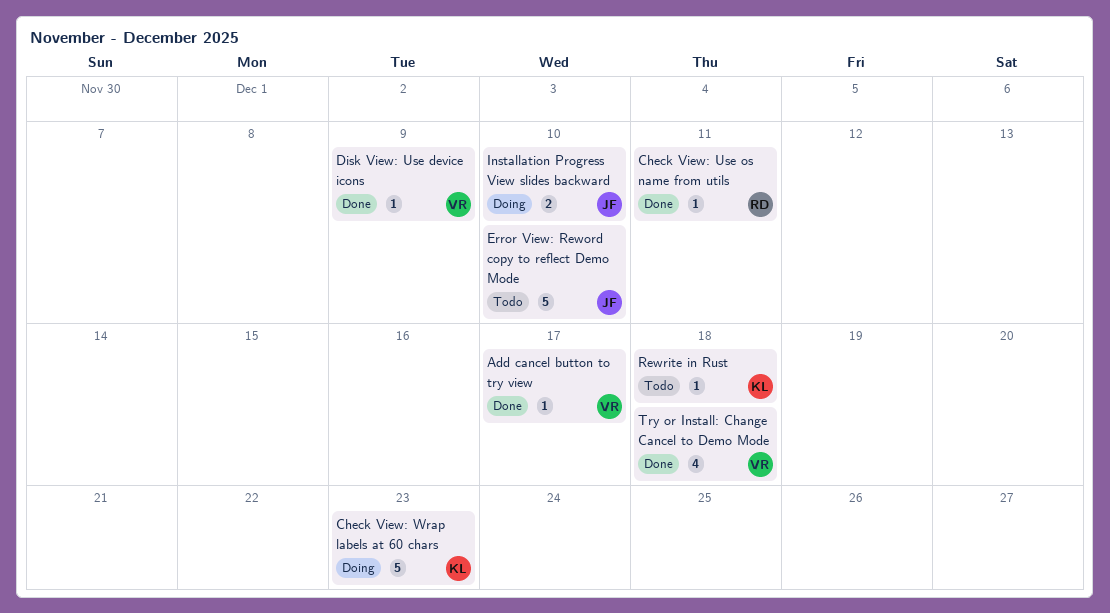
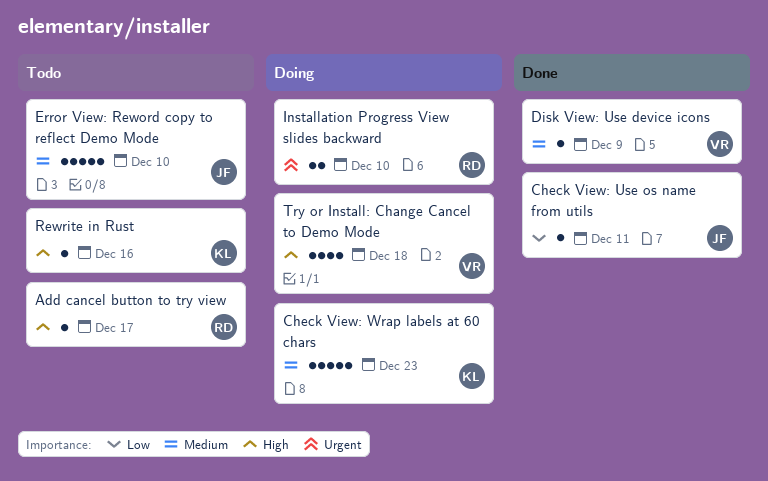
Add cancel button to try view, status: Done -> Todo
Add cancel button to try view, owner: VR -> RD
Check View: Use os name from utils, owner: RD -> JF
Installation Progress View slides backward, owner: JF -> RD
Rewrite in Rust, due: Dec 18 -> Dec 16
Try or Install: Change Cancel to Demo Mode, status: Done -> Doing

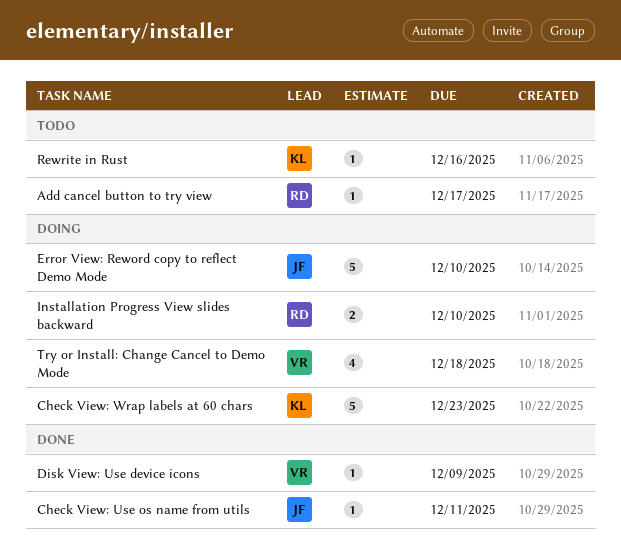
Error View: Reword copy to reflect Demo Mode, status: Todo -> Doing

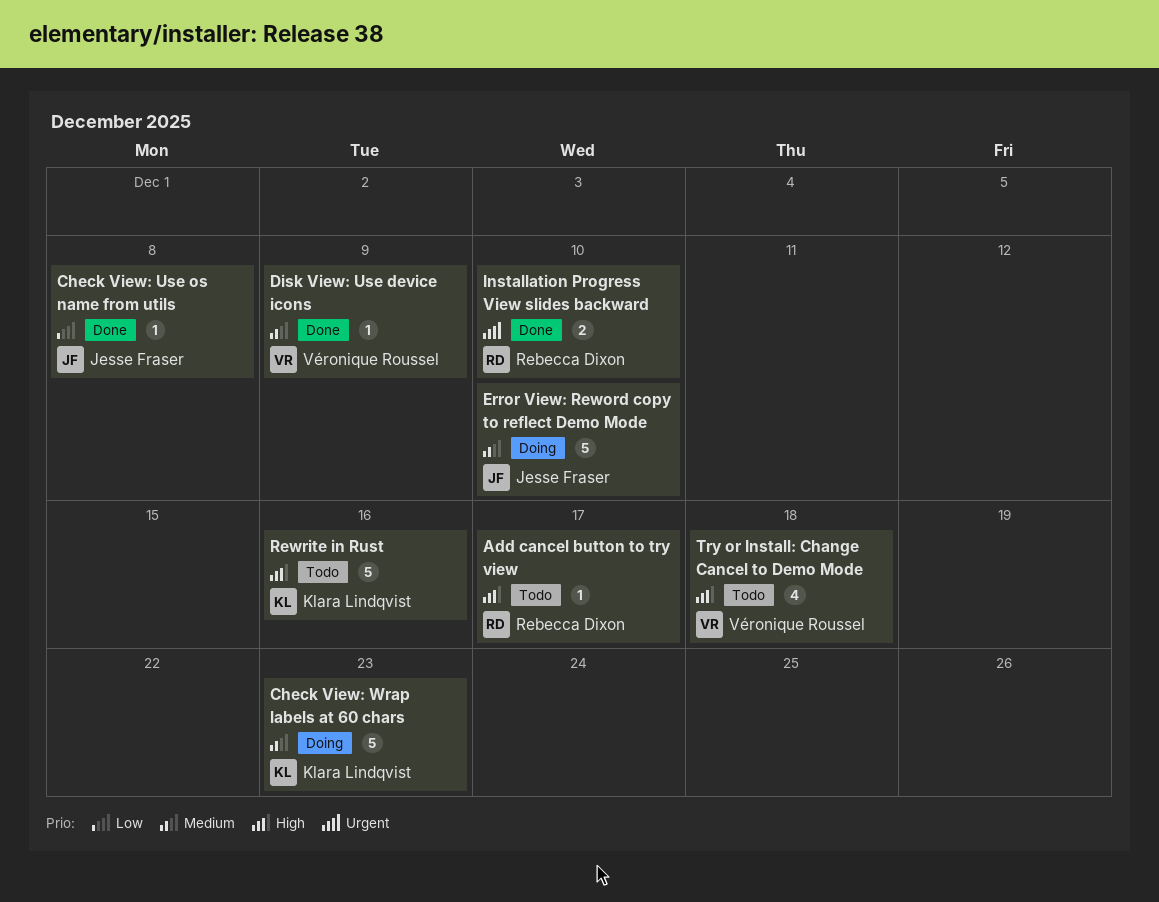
Check View: Use os name from utils, due: Dec 11 -> Dec 8
Installation Progress View slides backward, status: Doing -> Done
Rewrite in Rust, estimate: 1 -> 5
Try or Install: Change Cancel to Demo Mode, status: Doing -> Todo

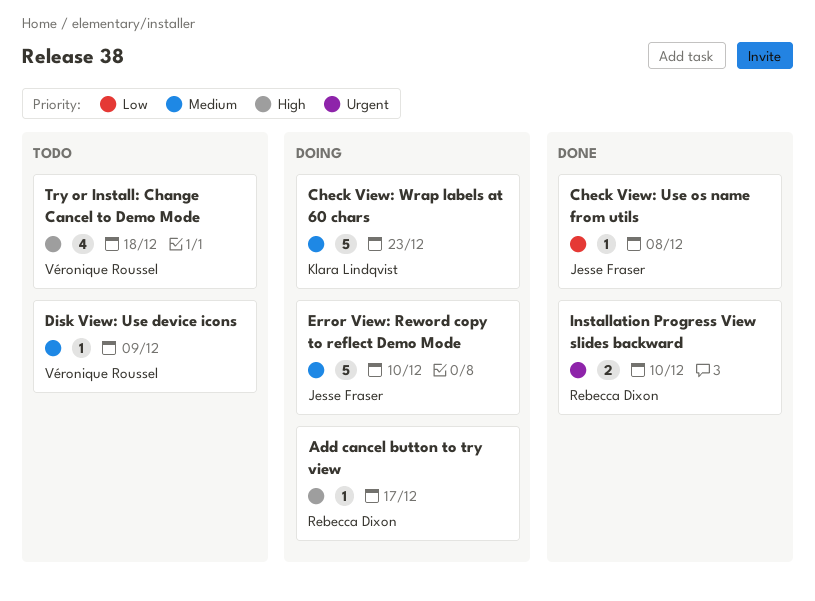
Add cancel button to try view, status: Todo -> Doing
Disk View: Use device icons, status: Done -> Todo
Rewrite in Rust: present -> none

